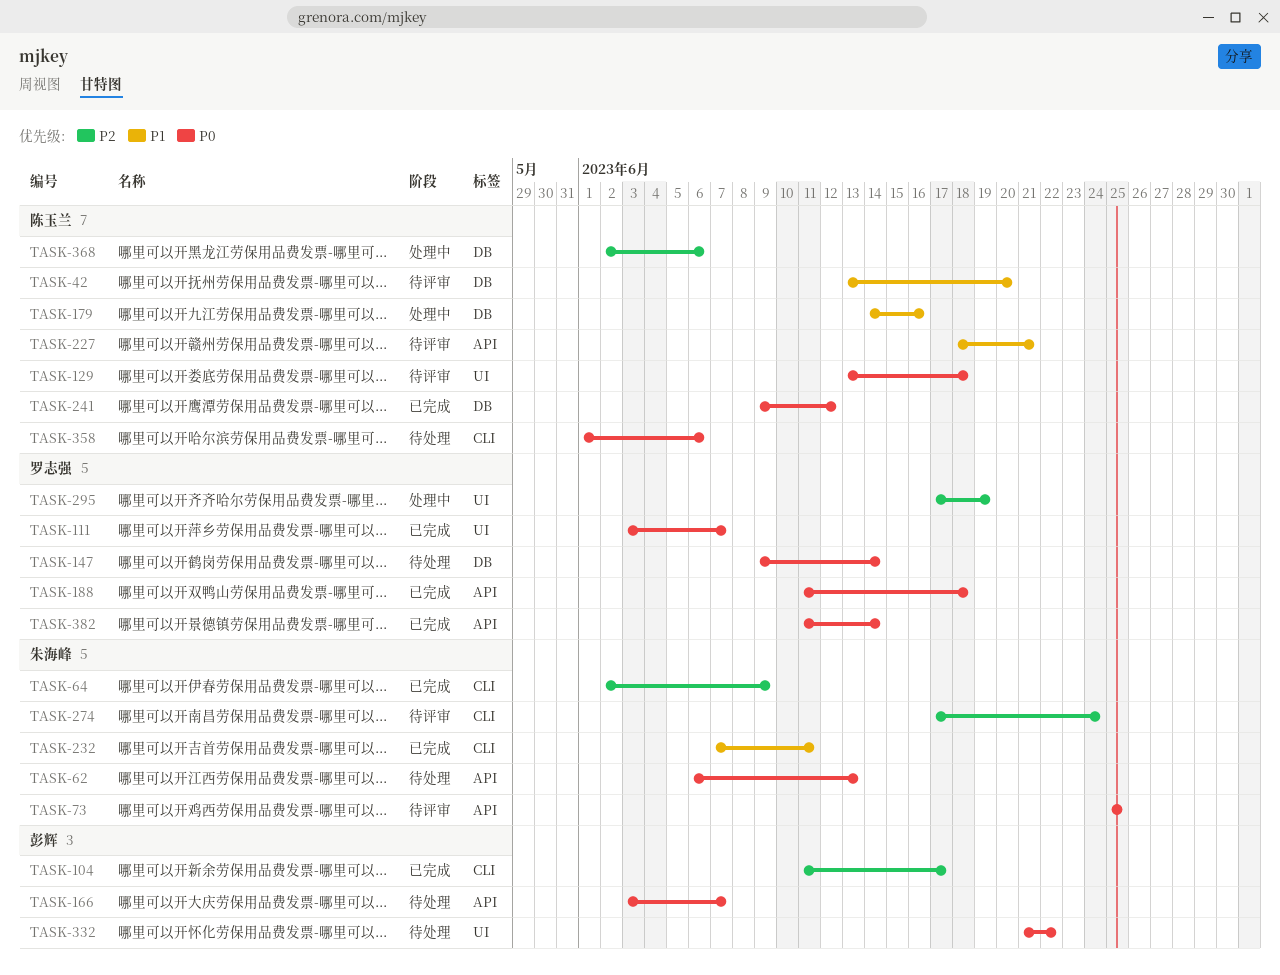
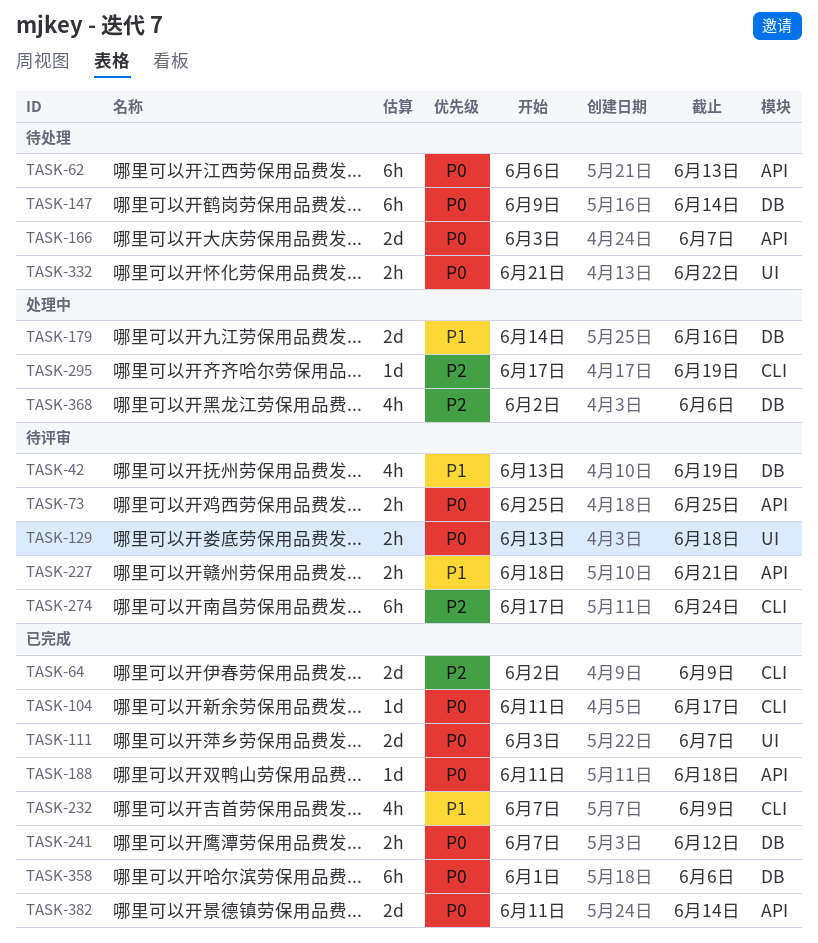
TASK-42, due: Jun 20 -> Jun 19
TASK-104, priority: P2 -> P0
TASK-232, due: Jun 11 -> Jun 9
TASK-241, start: Jun 9 -> Jun 7
TASK-295, label: UI -> CLI
TASK-358, status: 待处理 -> 已完成
TASK-358, label: CLI -> DB

